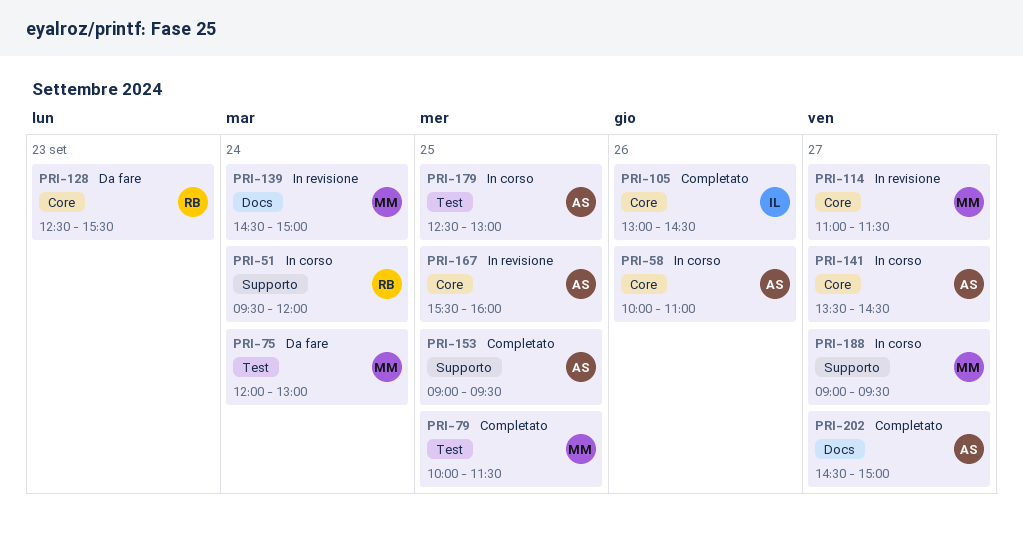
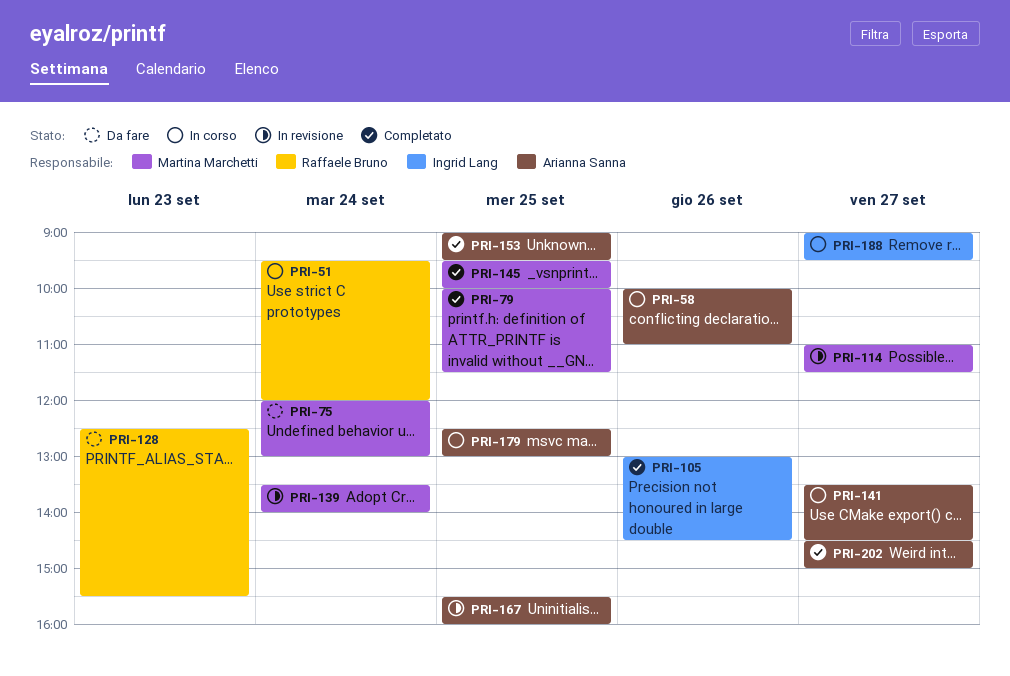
PRI-139, begins: 14:30 -> 13:30
PRI-139, ends: 15:00 -> 14:00
PRI-145: none -> present
PRI-188, owner: Martina Marchetti -> Ingrid Lang

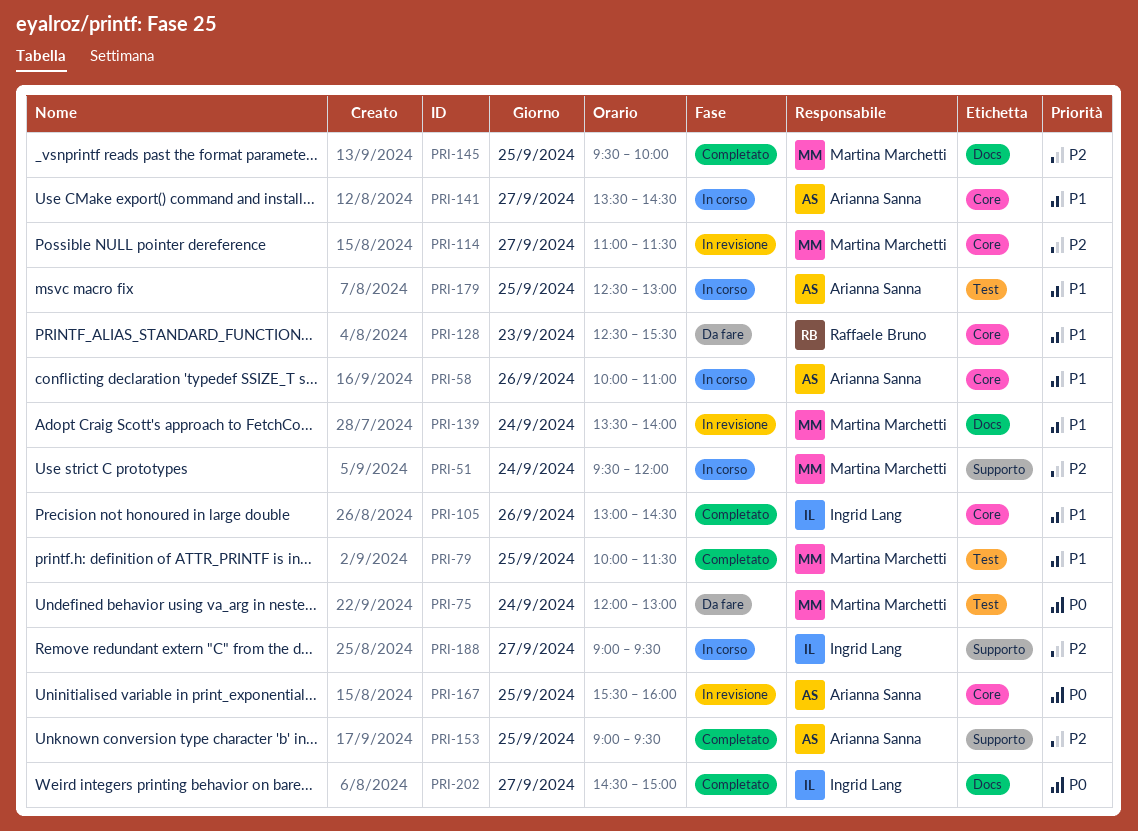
PRI-51, owner: Raffaele Bruno -> Martina Marchetti
PRI-202, owner: Arianna Sanna -> Ingrid Lang

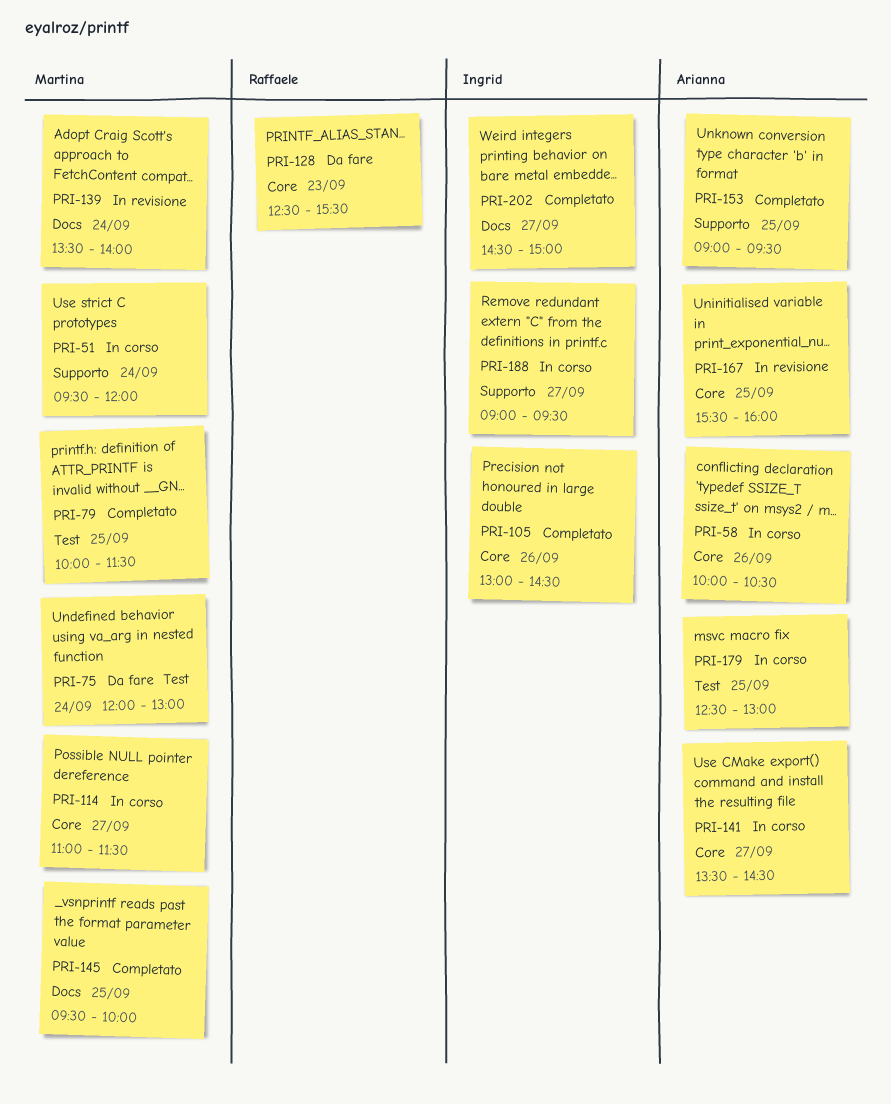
PRI-58, ends: 11:00 -> 10:30
PRI-114, status: In revisione -> In corso

